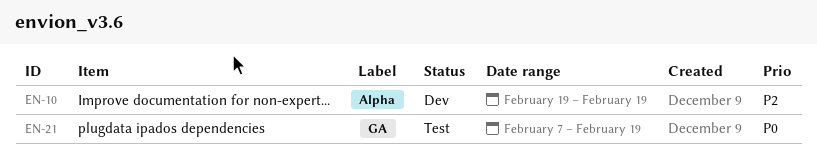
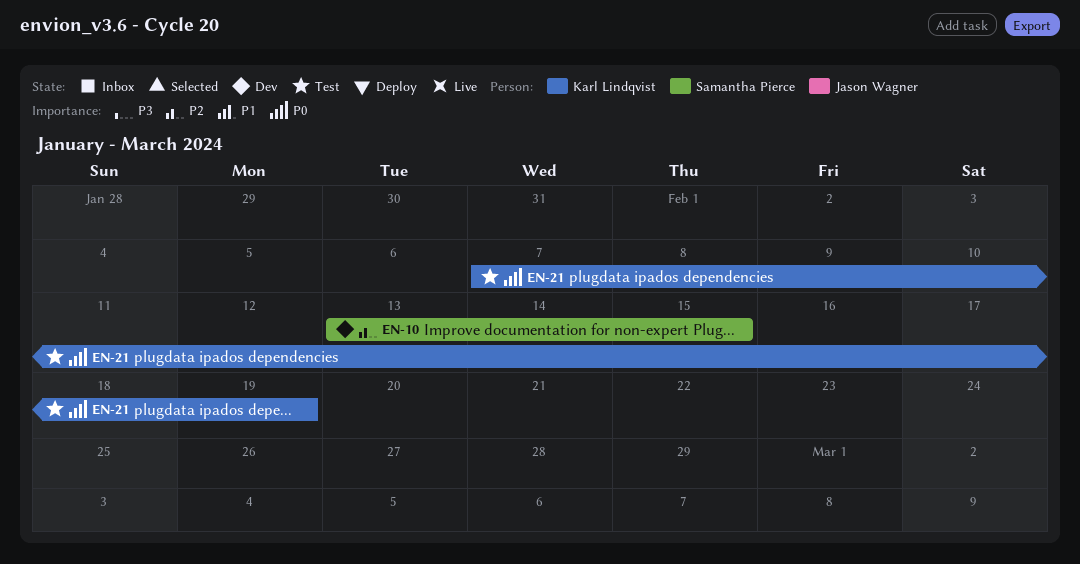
EN-10, start: Feb 19 -> Feb 13
EN-10, due: Feb 19 -> Feb 15

